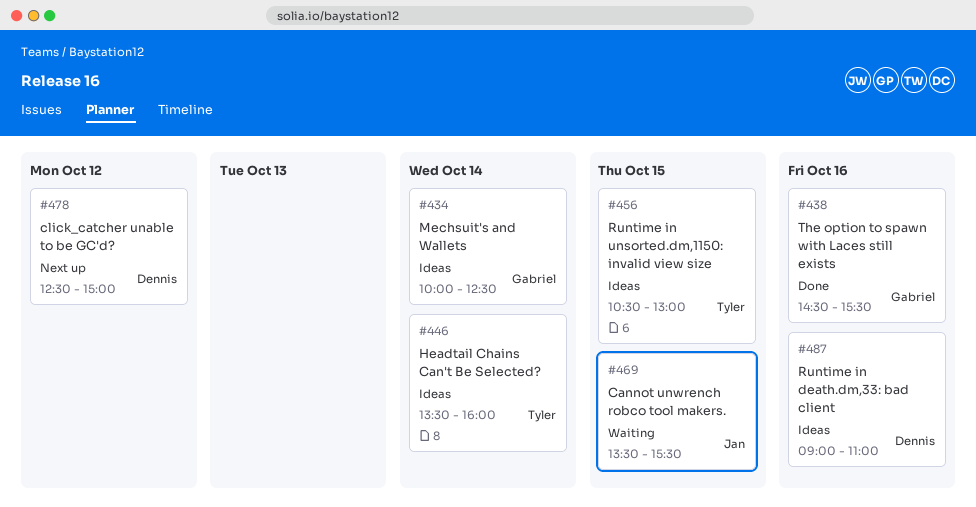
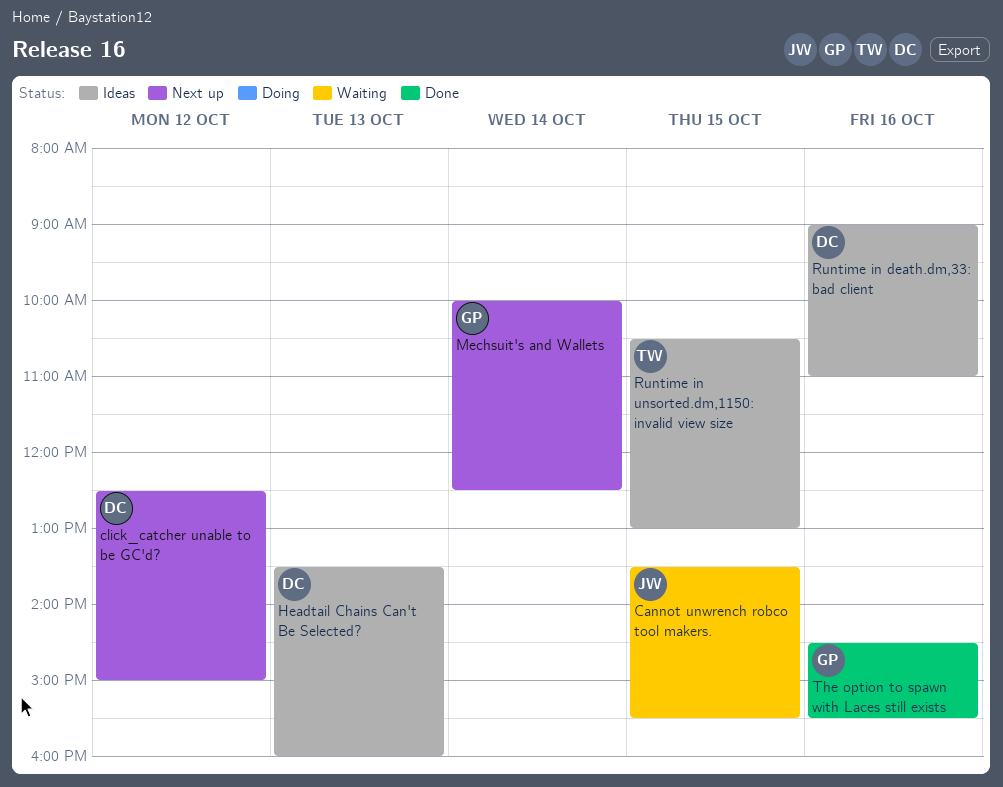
Headtail Chains Can't Be Selected?, owner: Tyler -> Dennis
Headtail Chains Can't Be Selected?, day: Oct 14 -> Oct 13
Mechsuit's and Wallets, status: Ideas -> Next up

